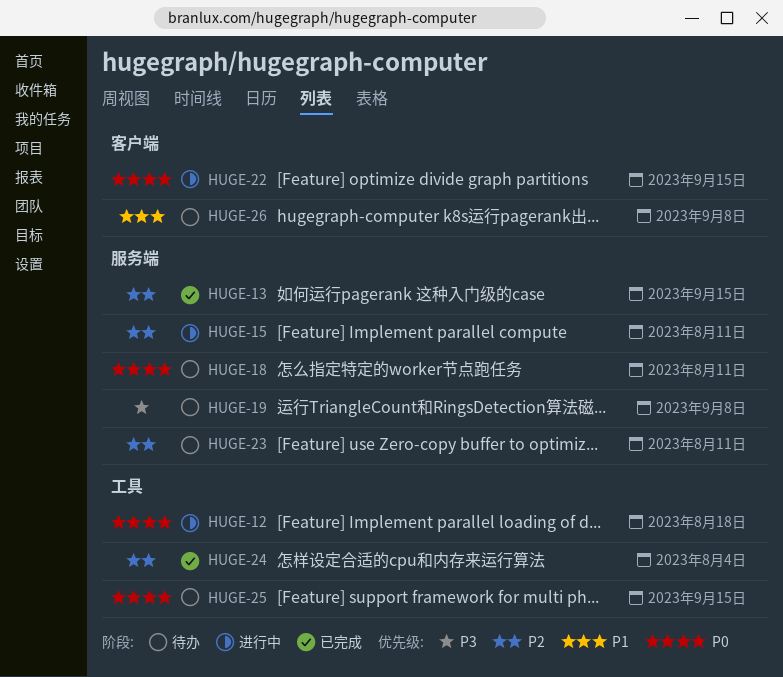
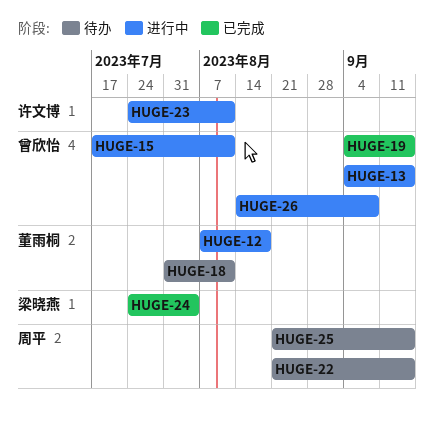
HUGE-13, status: 已完成 -> 进行中
HUGE-19, status: 待办 -> 已完成
HUGE-19, due: Sep 8 -> Sep 15
HUGE-22, status: 进行中 -> 待办
HUGE-23, status: 待办 -> 进行中
HUGE-26, status: 待办 -> 进行中

